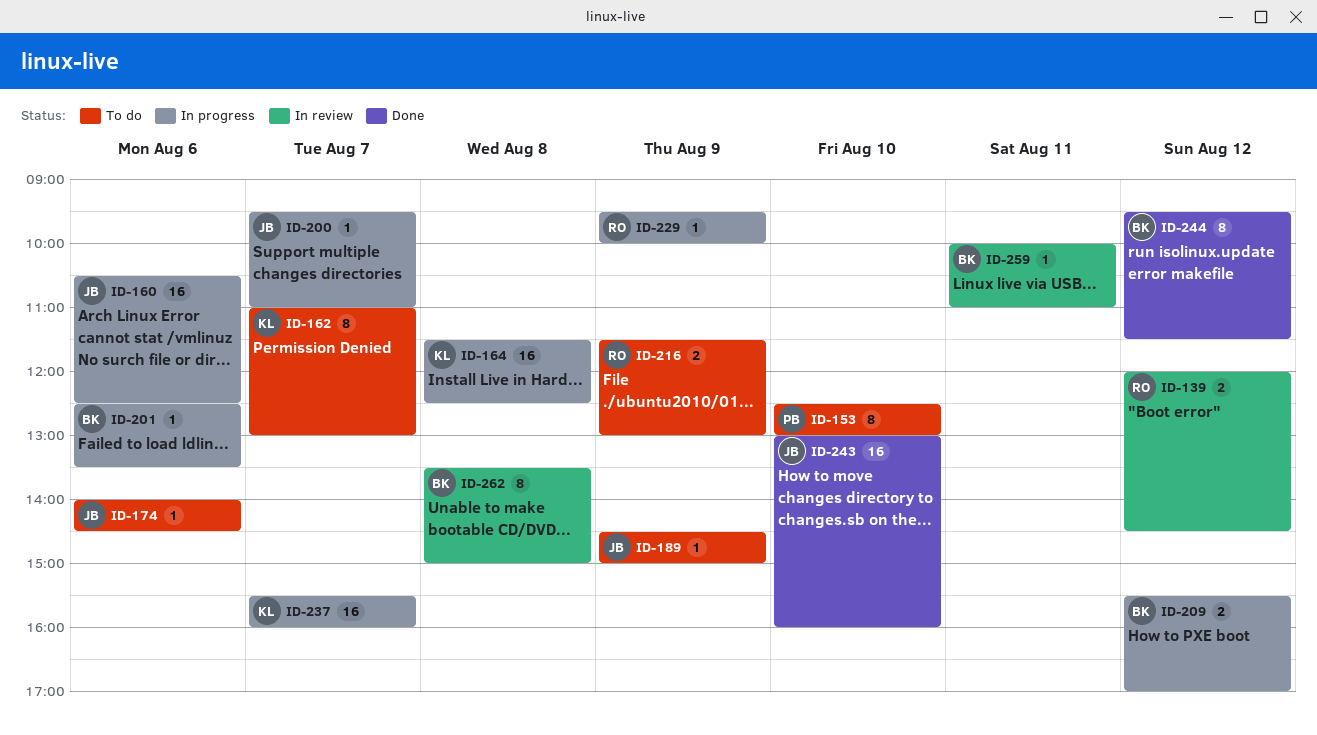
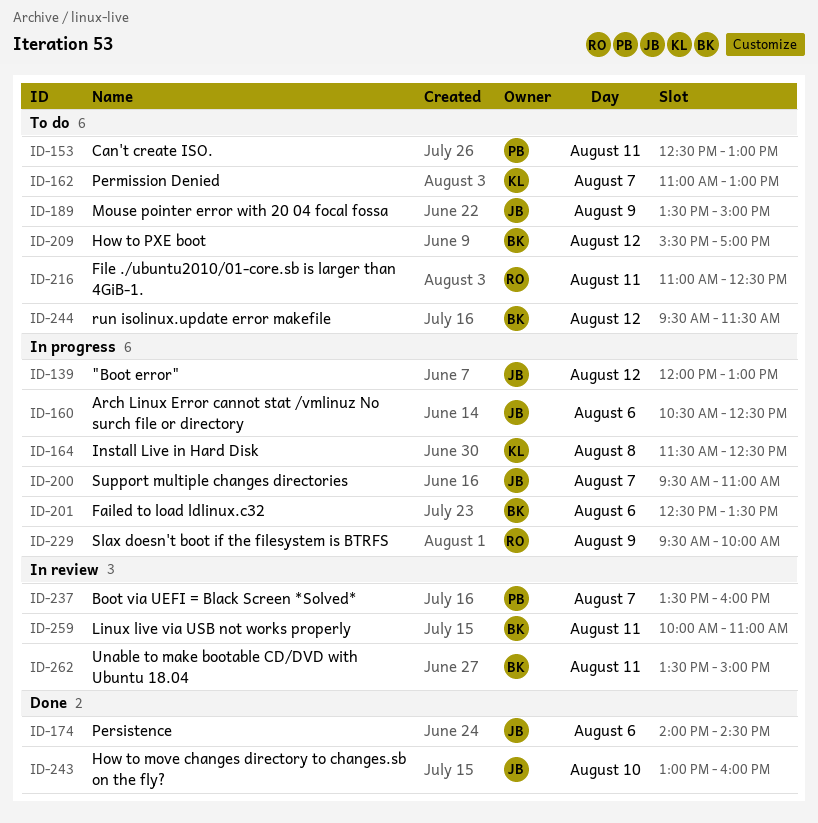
ID-139, status: In review -> In progress
ID-139, owner: RO -> JB
ID-139, ends: 14:30 -> 13:00
ID-153, day: Aug 10 -> Aug 11
ID-174, status: To do -> Done
ID-189, begins: 14:30 -> 13:30
ID-209, status: In progress -> To do
ID-216, day: Aug 9 -> Aug 11
ID-216, begins: 11:30 -> 11:00
ID-216, ends: 13:00 -> 12:30
ID-237, status: In progress -> In review
ID-237, owner: KL -> PB
ID-237, begins: 15:30 -> 13:30
ID-244, status: Done -> To do
ID-262, day: Aug 8 -> Aug 11

